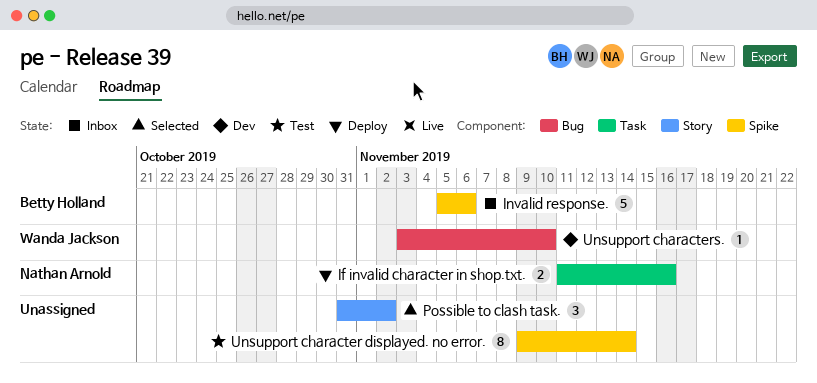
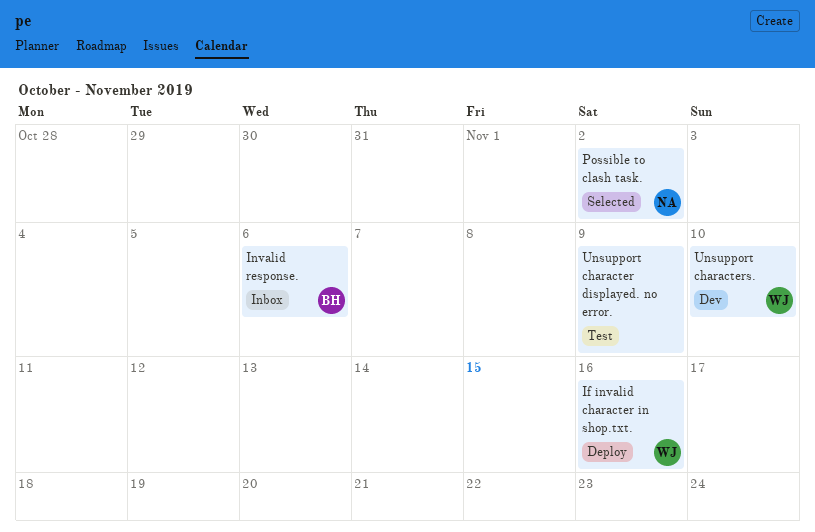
If invalid character in shop.txt., owner: Nathan Arnold -> Wanda Jackson
Possible to clash task., owner: none -> Nathan Arnold
Unsupport character displayed. no error., due: Nov 14 -> Nov 9

